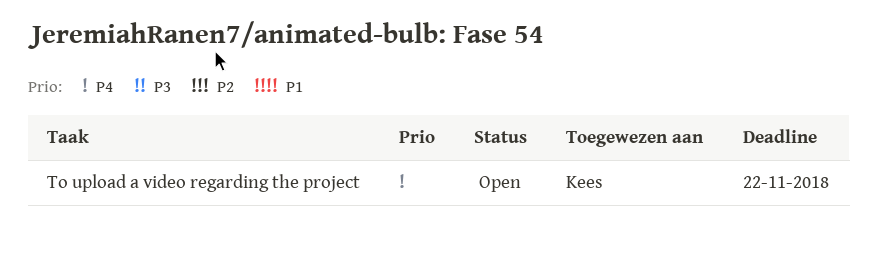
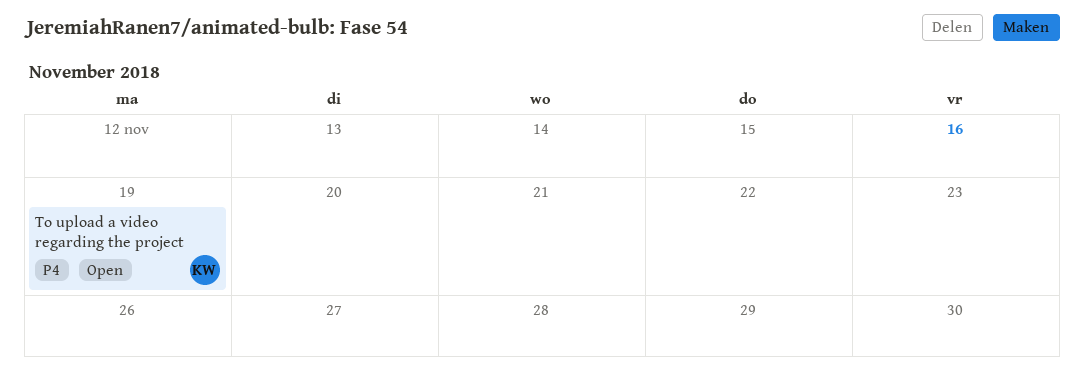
To upload a video regarding the project, due: Nov 22 -> Nov 19

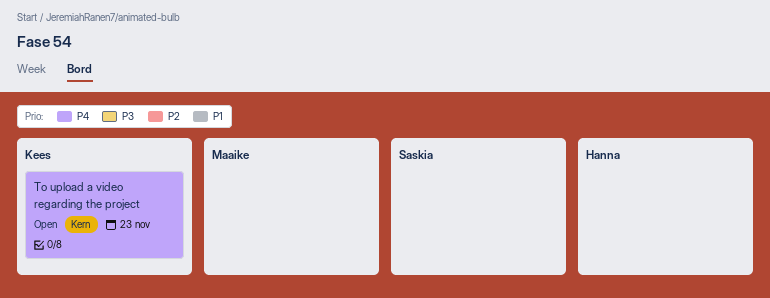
To upload a video regarding the project, due: Nov 19 -> Nov 23

